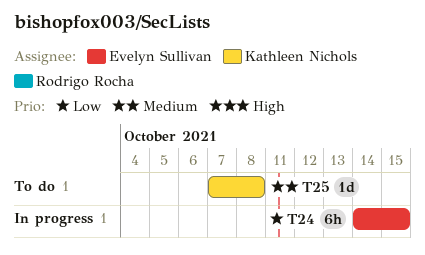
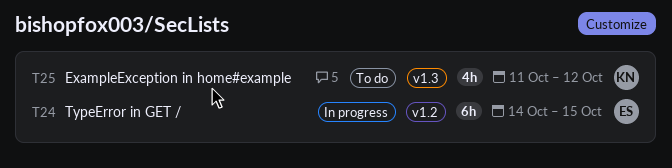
T25, estimate: 1d -> 4h
T25, start: Oct 7 -> Oct 11
T25, due: Oct 8 -> Oct 12

